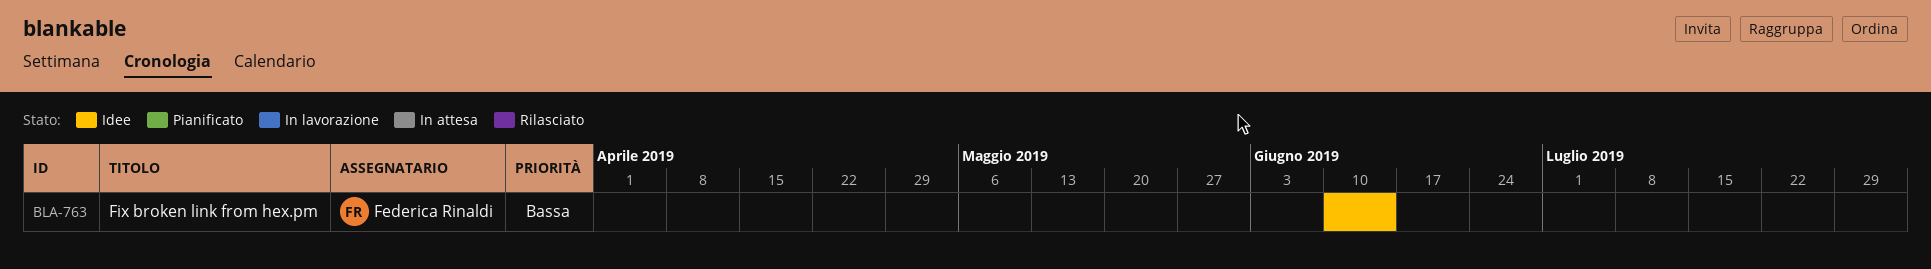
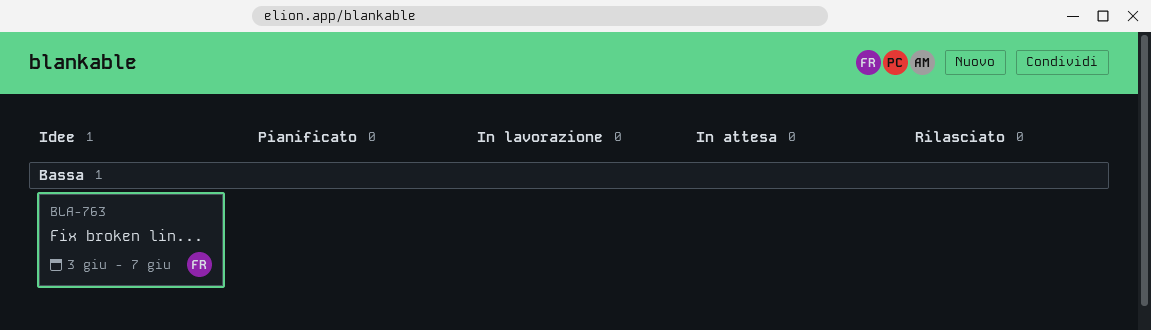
BLA-763, start: Jun 10 -> Jun 3
BLA-763, due: Jun 14 -> Jun 7

